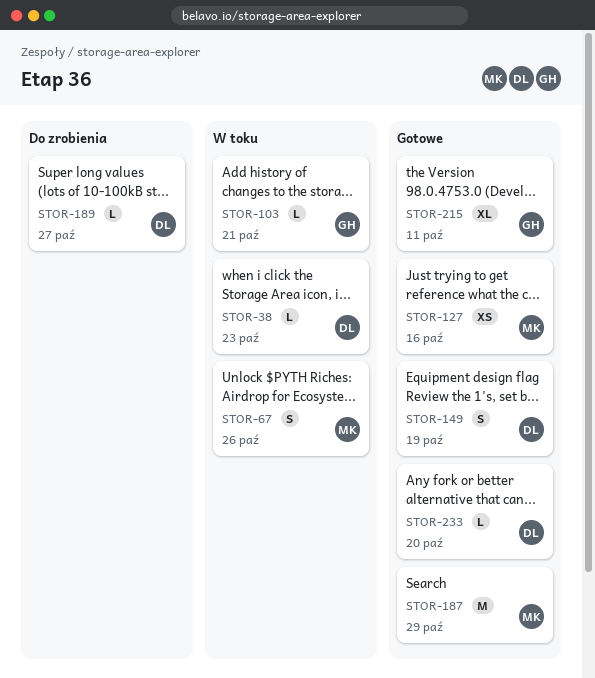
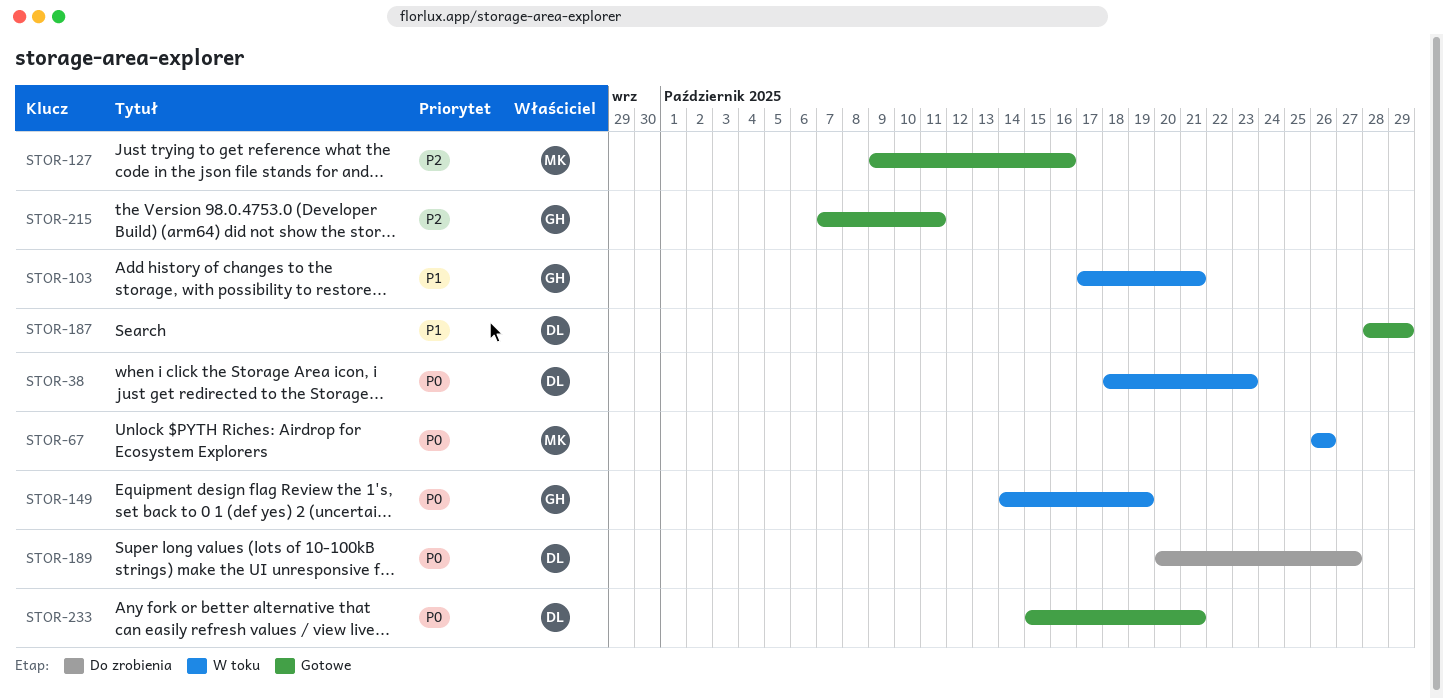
STOR-149, status: Gotowe -> W toku
STOR-149, owner: DL -> GH
STOR-187, owner: MK -> DL
STOR-233, due: Oct 20 -> Oct 21

